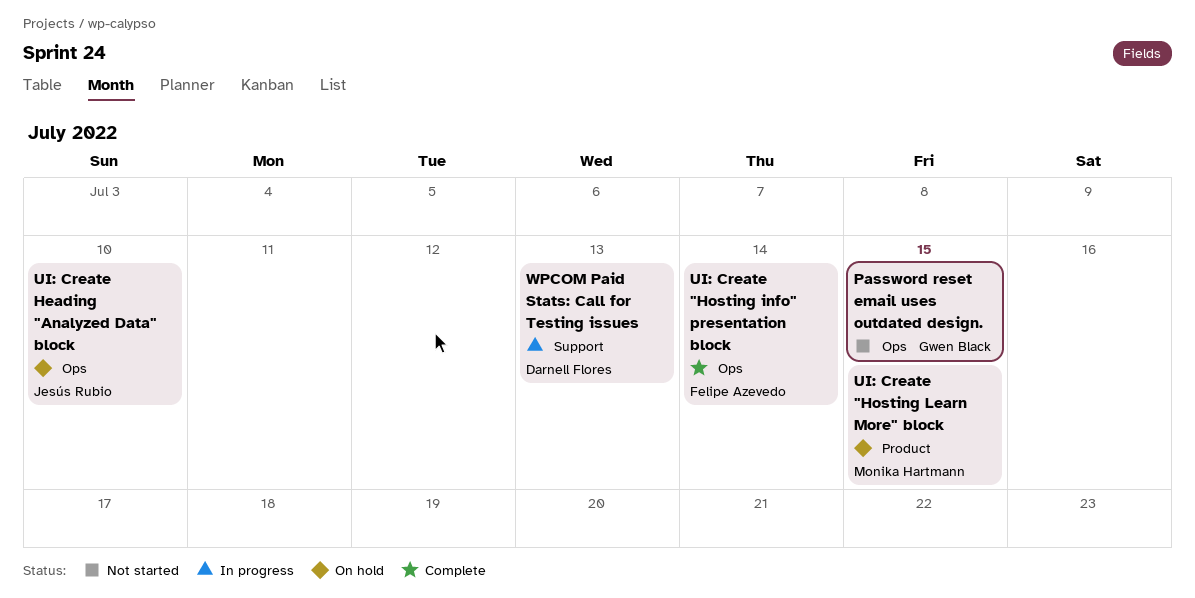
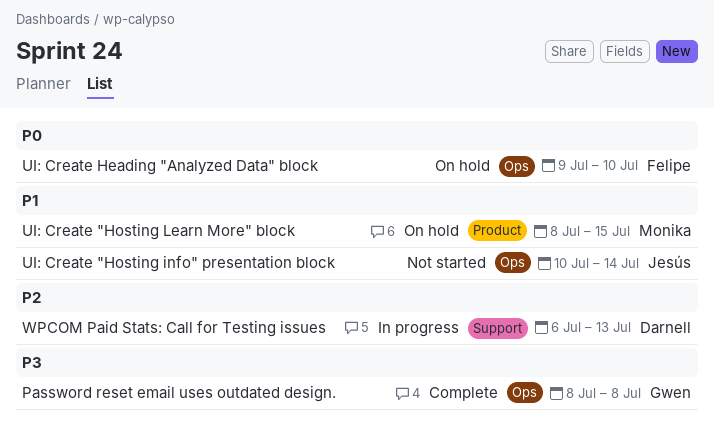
Password reset email uses outdated design., status: Not started -> Complete
Password reset email uses outdated design., due: Jul 15 -> Jul 8
UI: Create "Hosting info" presentation block, status: Complete -> Not started
UI: Create "Hosting info" presentation block, owner: Felipe Azevedo -> Jesús Rubio
UI: Create Heading "Analyzed Data" block, owner: Jesús Rubio -> Felipe Azevedo

